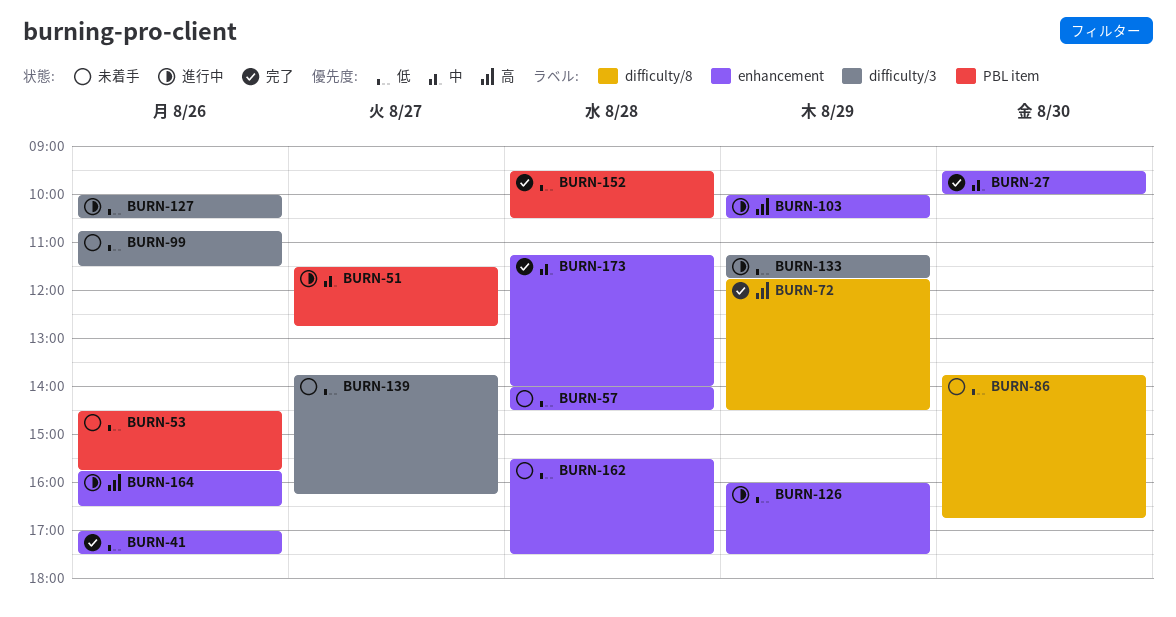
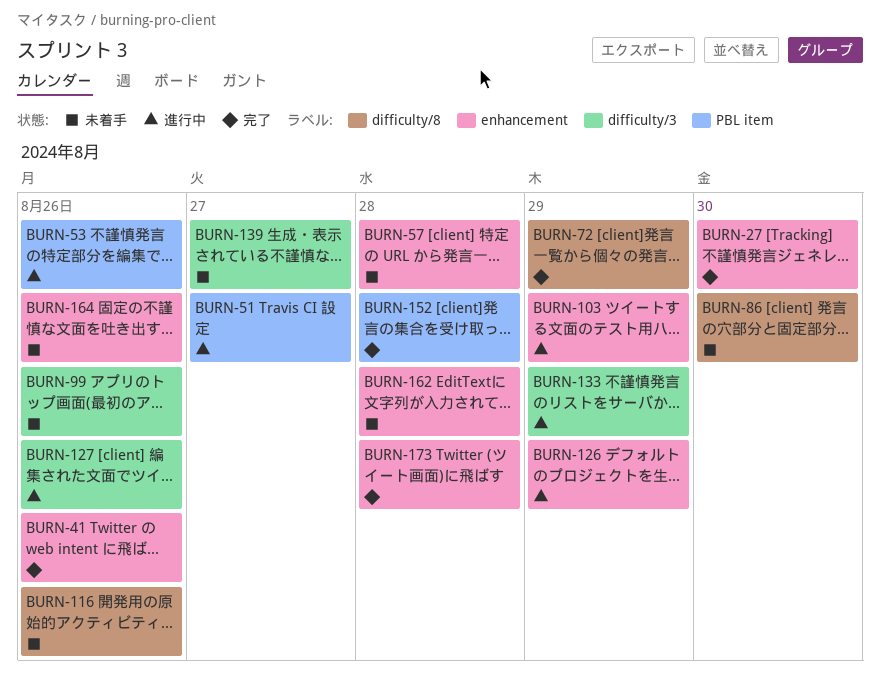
BURN-53, status: 未着手 -> 進行中
BURN-116: none -> present
BURN-164, status: 進行中 -> 未着手

